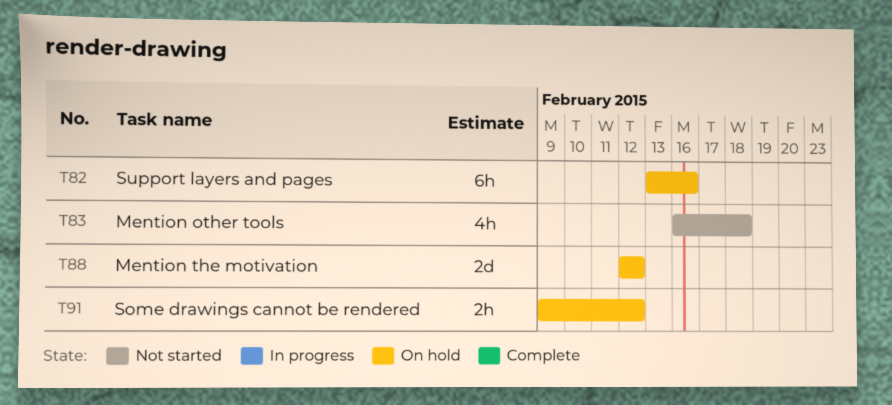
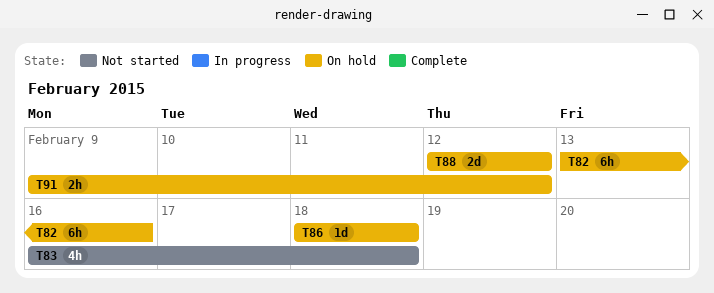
T86: none -> present

